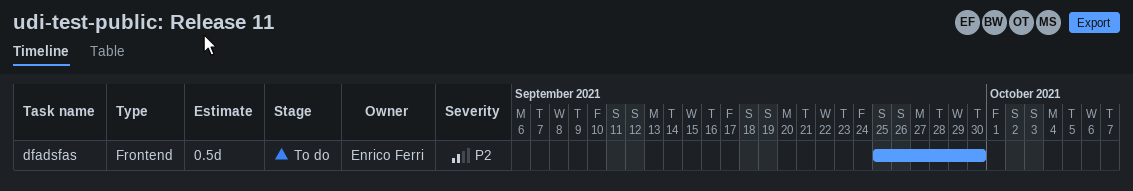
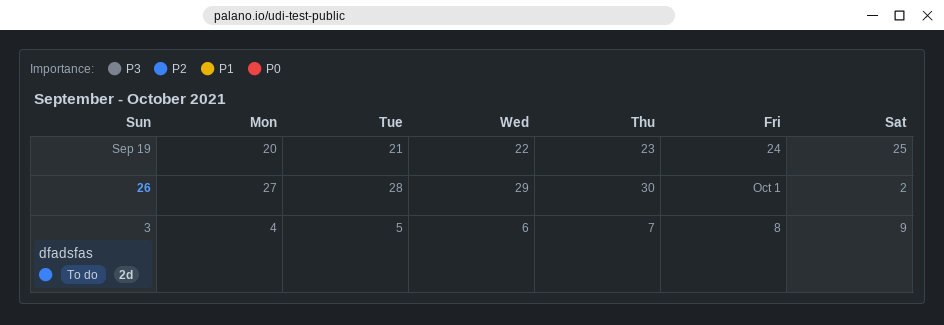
dfadsfas, estimate: 0.5d -> 2d
dfadsfas, due: Sep 30 -> Oct 3

